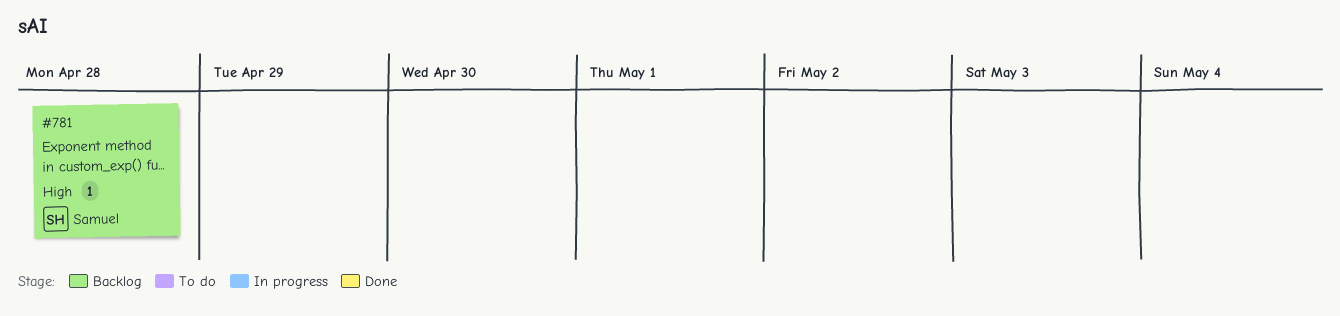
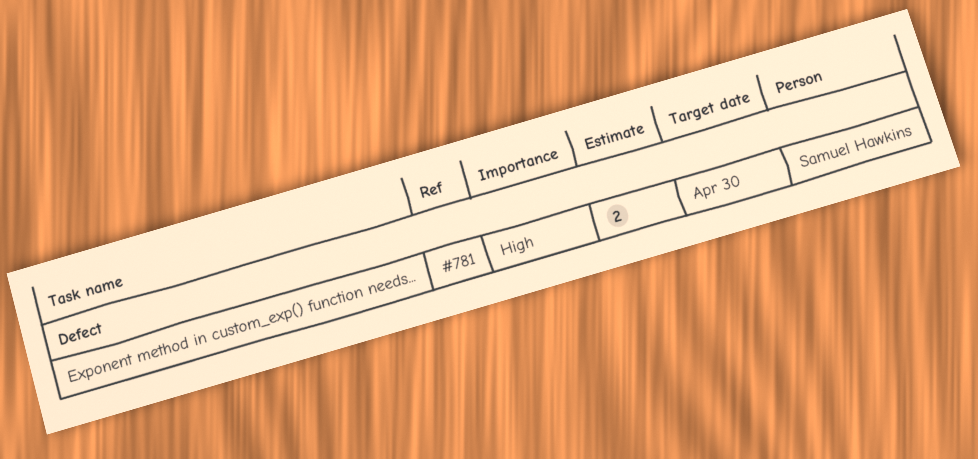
#781, estimate: 1 -> 2
#781, due: Apr 28 -> Apr 30

